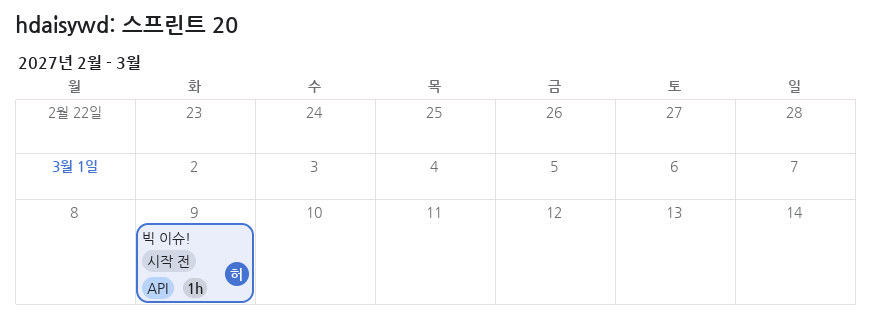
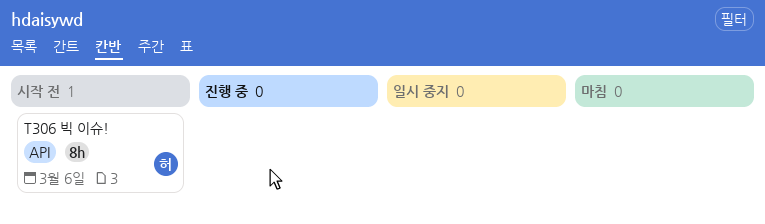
빅 이슈!, estimate: 1h -> 8h
빅 이슈!, due: Mar 9 -> Mar 6

